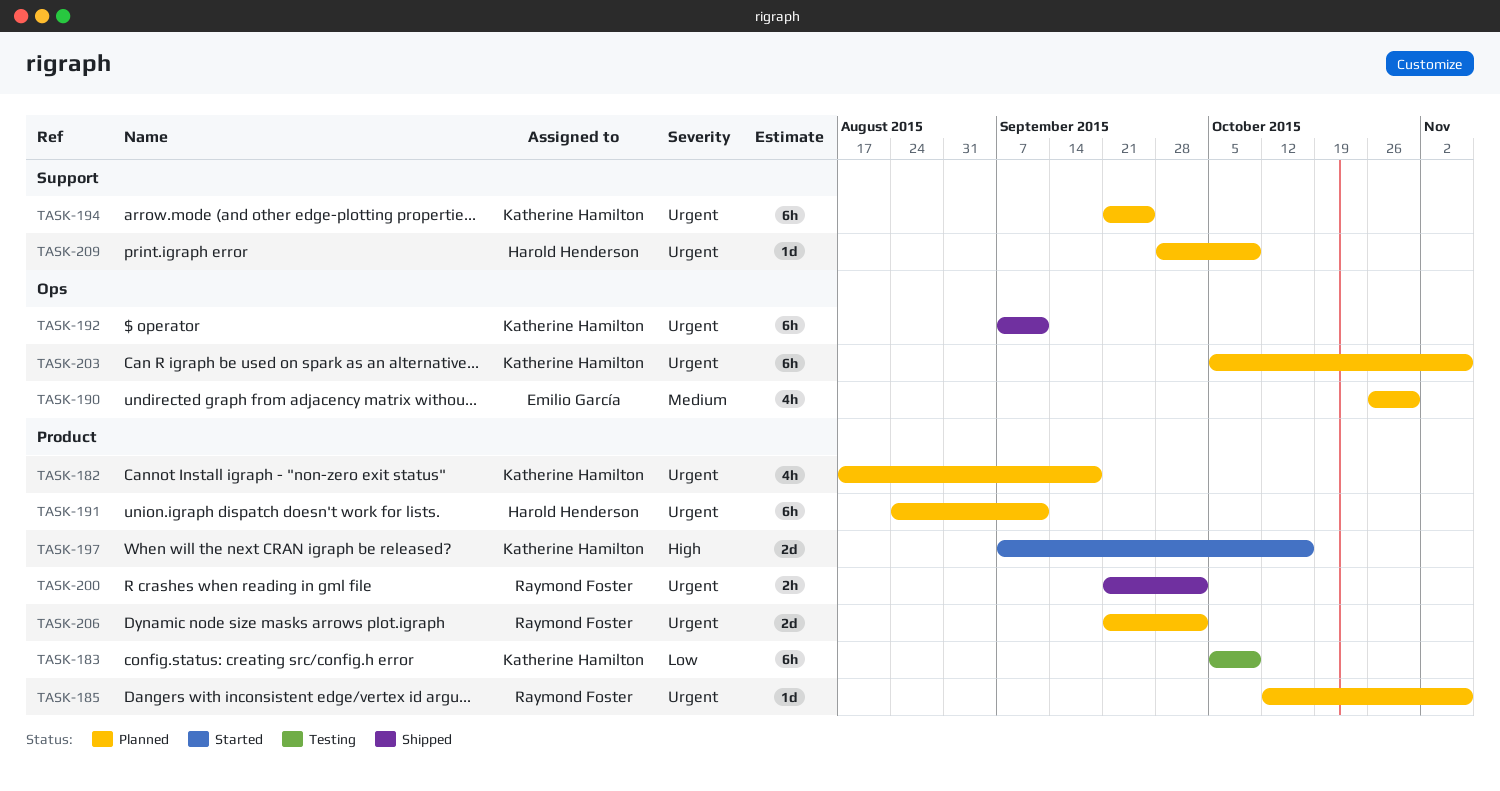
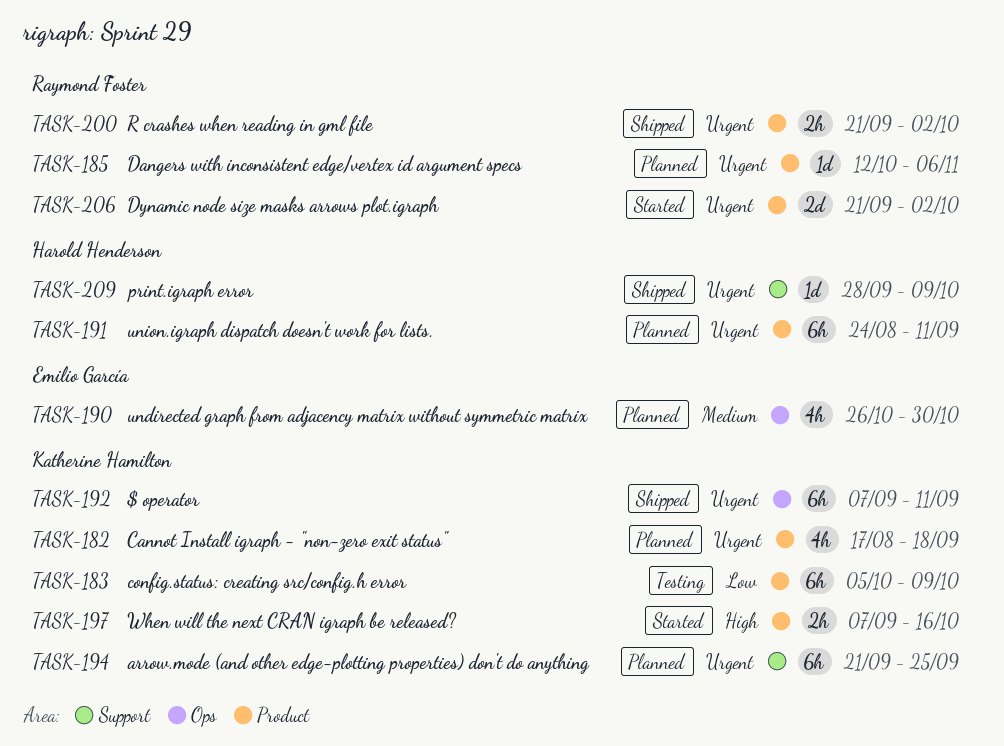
TASK-197, estimate: 2d -> 2h
TASK-203: present -> none
TASK-206, status: Planned -> Started
TASK-209, status: Planned -> Shipped

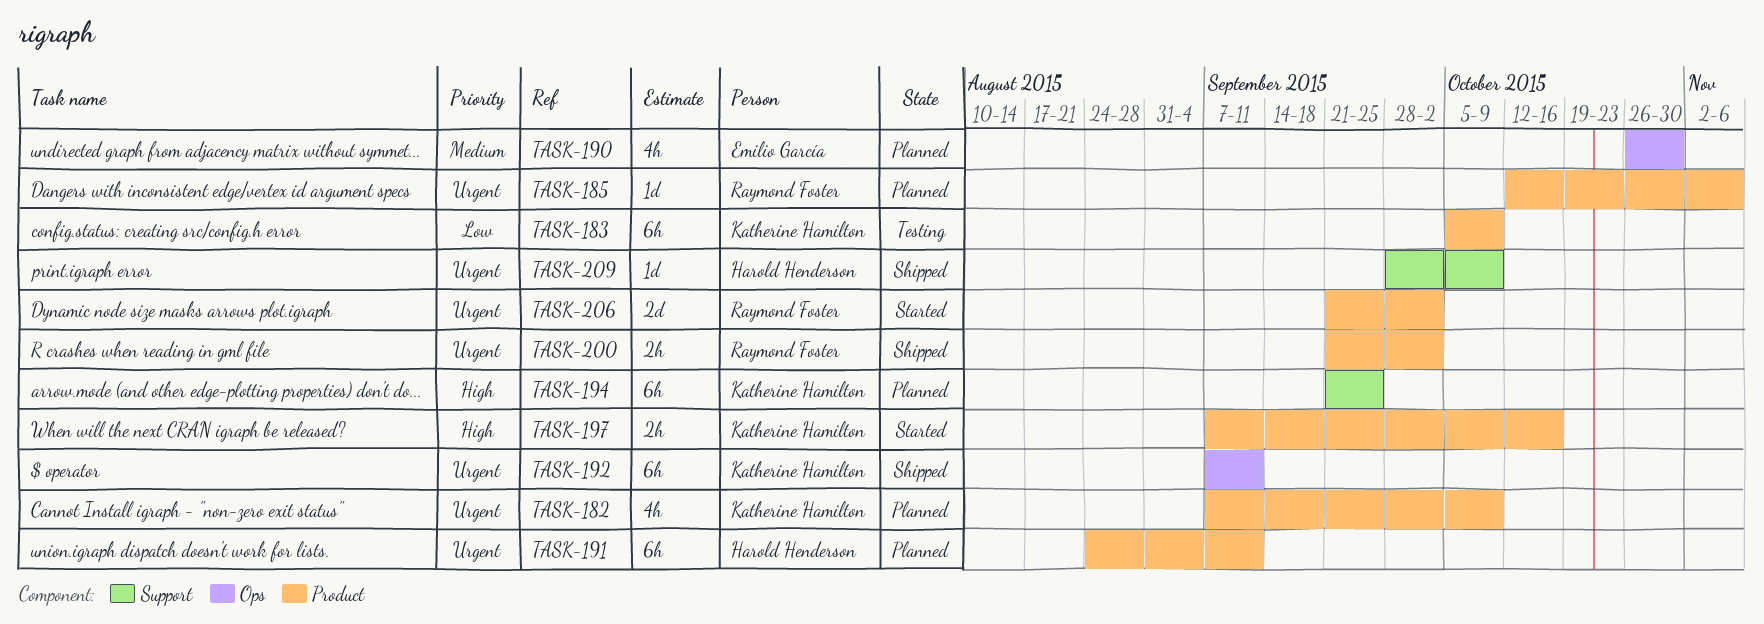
TASK-182, start: Aug 17 -> Sep 7
TASK-182, due: Sep 18 -> Oct 9
TASK-194, priority: Urgent -> High

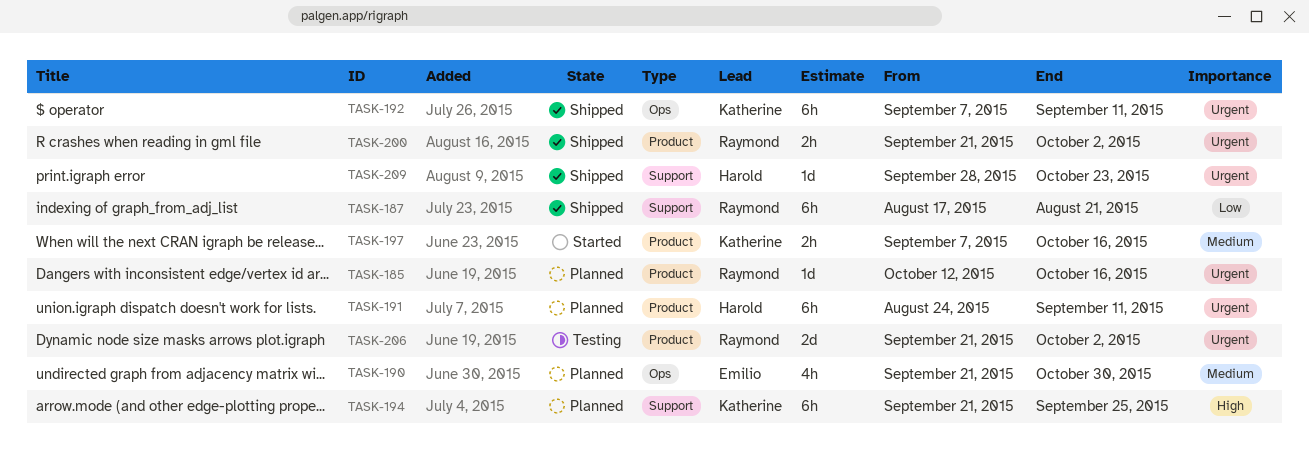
TASK-182: present -> none
TASK-183: present -> none
TASK-185, due: Nov 6 -> Oct 16
TASK-187: none -> present
TASK-190, start: Oct 26 -> Sep 21
TASK-197, priority: High -> Medium
TASK-206, status: Started -> Testing
TASK-209, due: Oct 9 -> Oct 23

